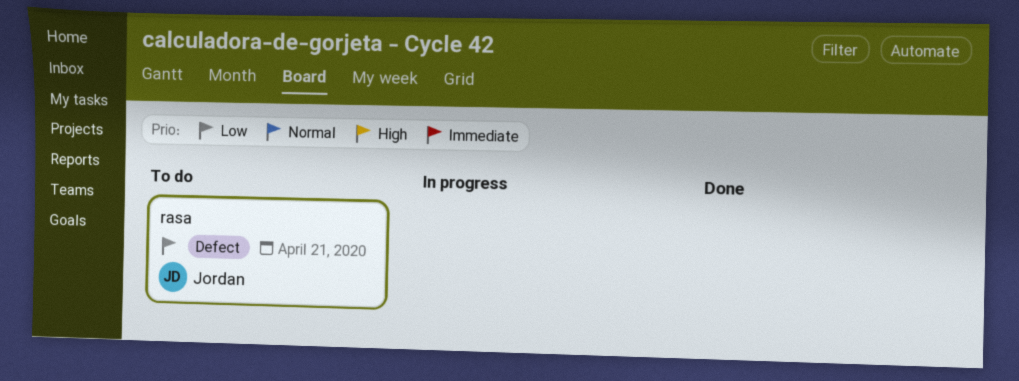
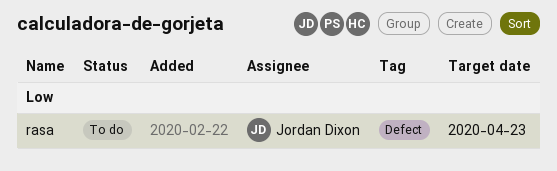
rasa, due: Apr 21 -> Apr 23

